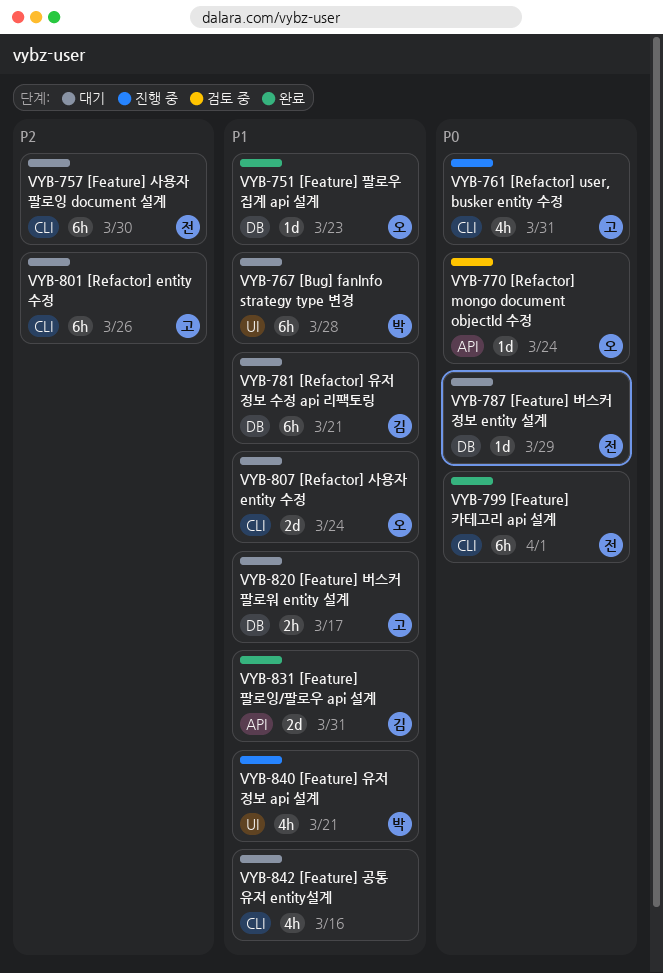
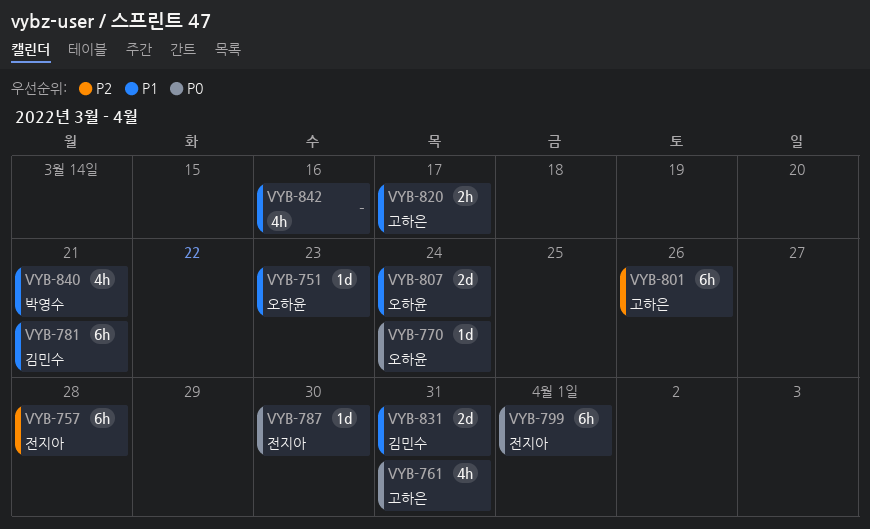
VYB-757, due: Mar 30 -> Mar 28
VYB-767: present -> none
VYB-787, due: Mar 29 -> Mar 30

